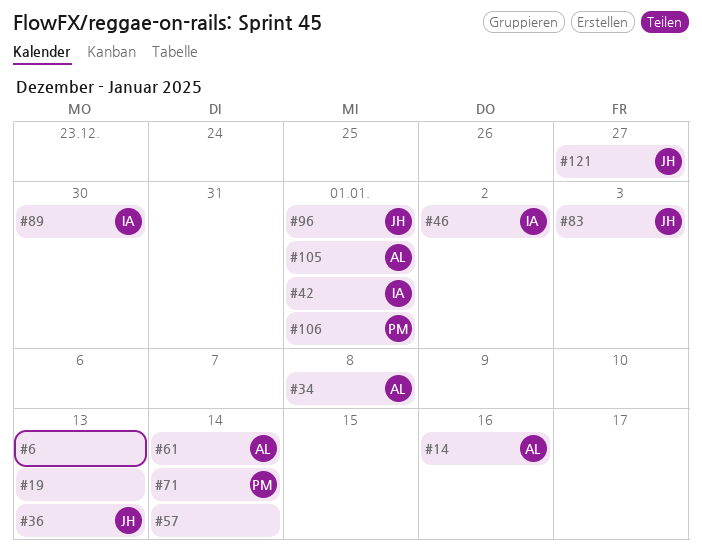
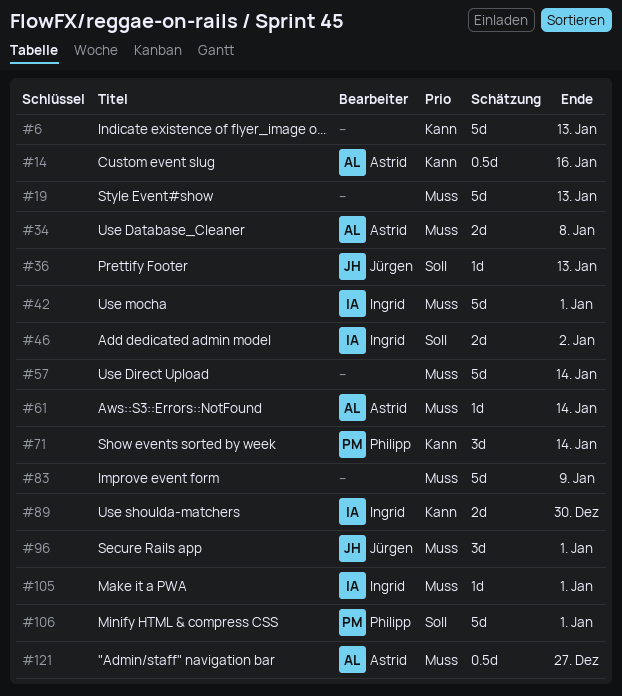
#83, owner: Jürgen -> none
#83, due: Jan 3 -> Jan 9
#105, owner: Astrid -> Ingrid
#121, owner: Jürgen -> Astrid

